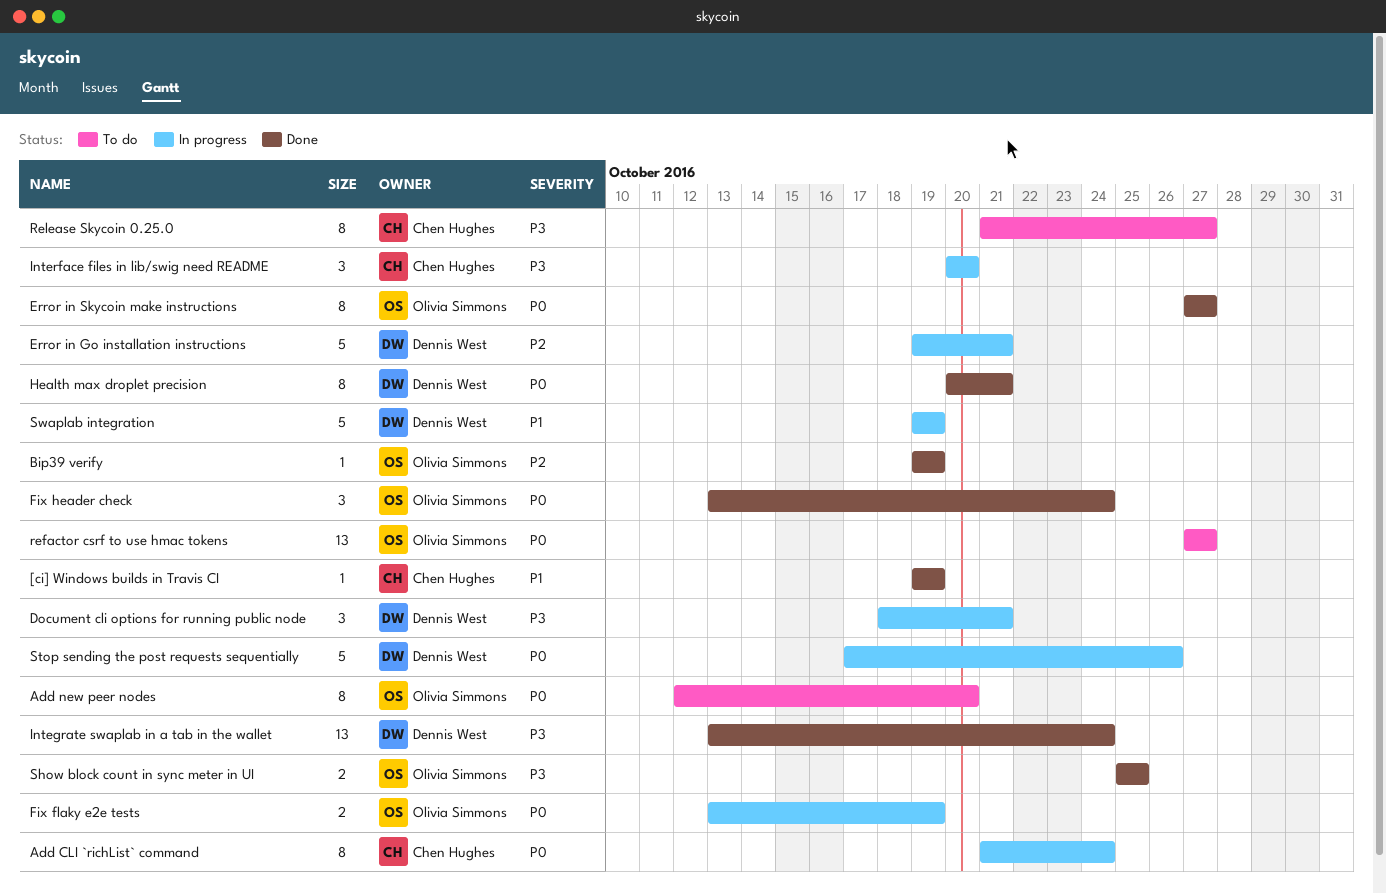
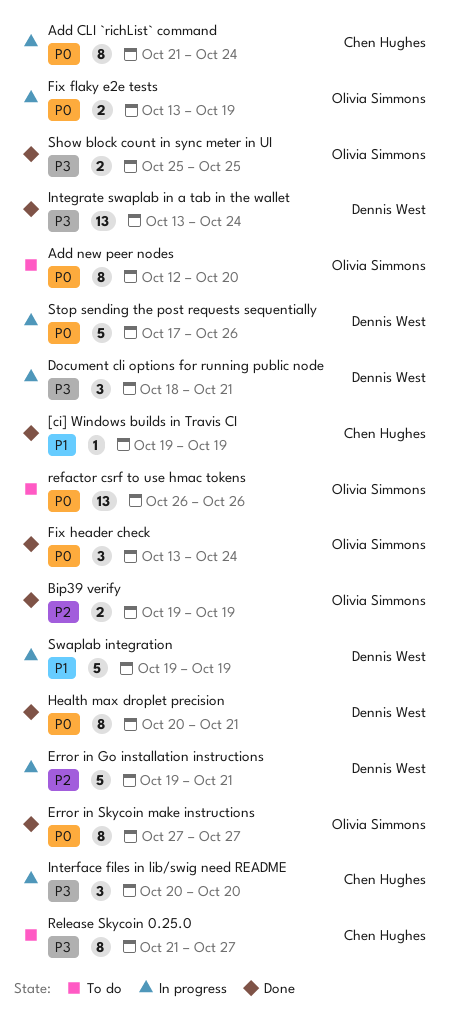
Bip39 verify, estimate: 1 -> 2
refactor csrf to use hmac tokens, start: Oct 27 -> Oct 26
refactor csrf to use hmac tokens, due: Oct 27 -> Oct 26

